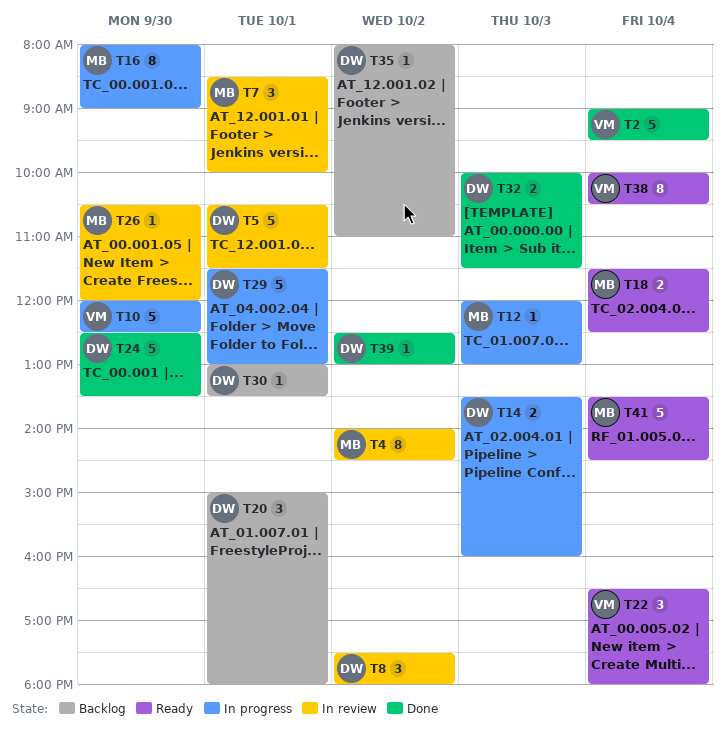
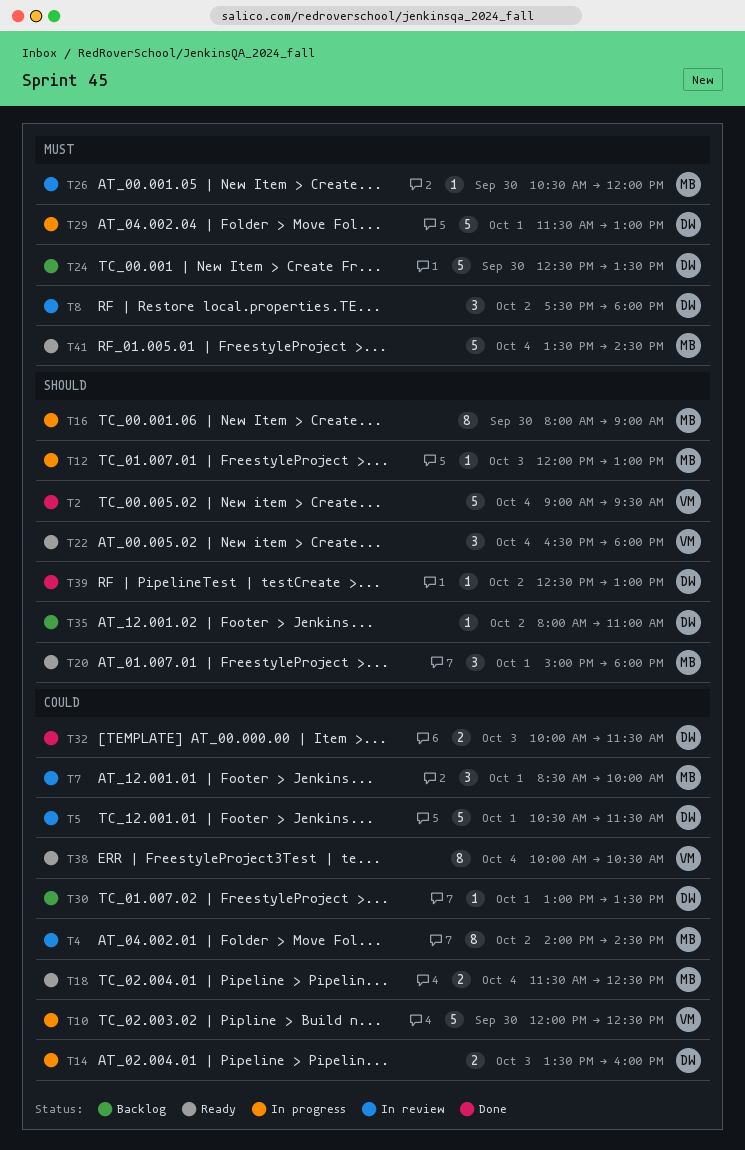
T20, status: Backlog -> Ready
T20, owner: DW -> MB
T24, status: Done -> Backlog

